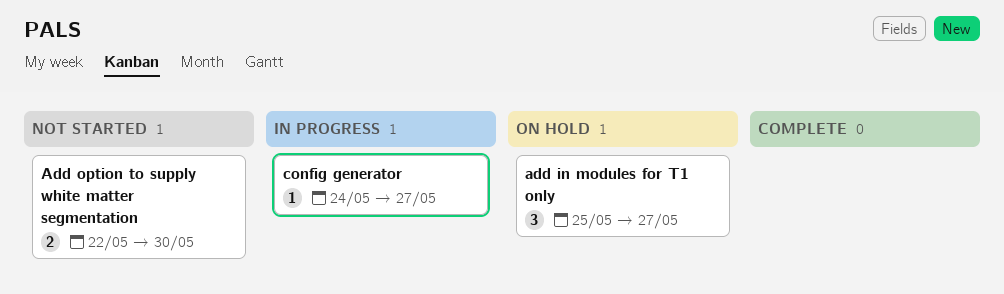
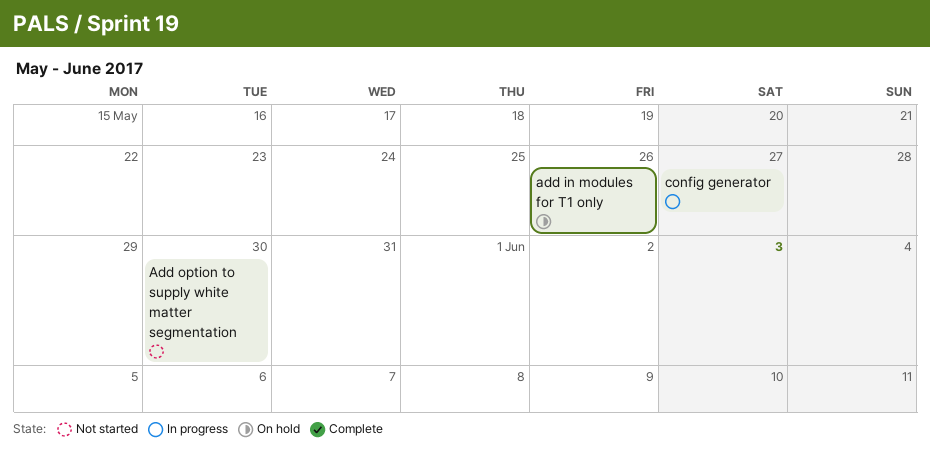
add in modules for T1 only, due: May 27 -> May 26

